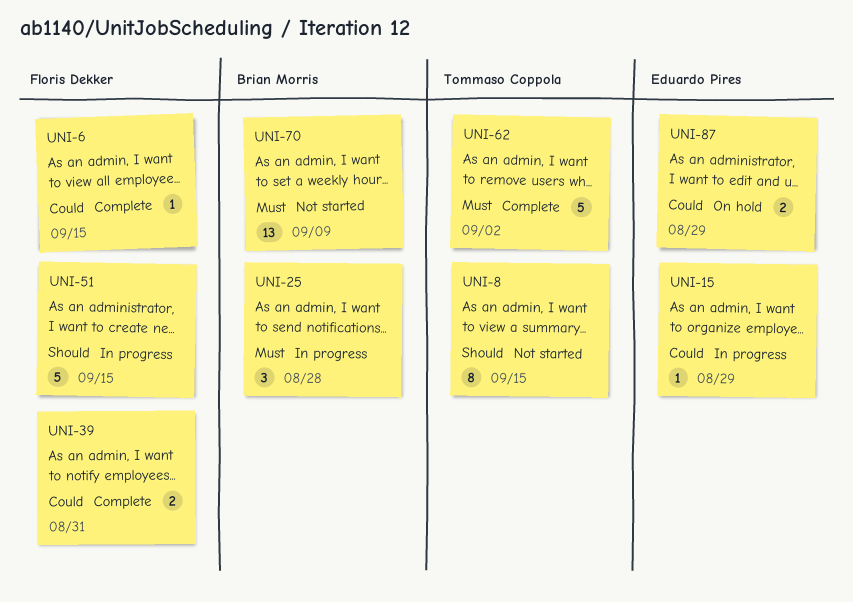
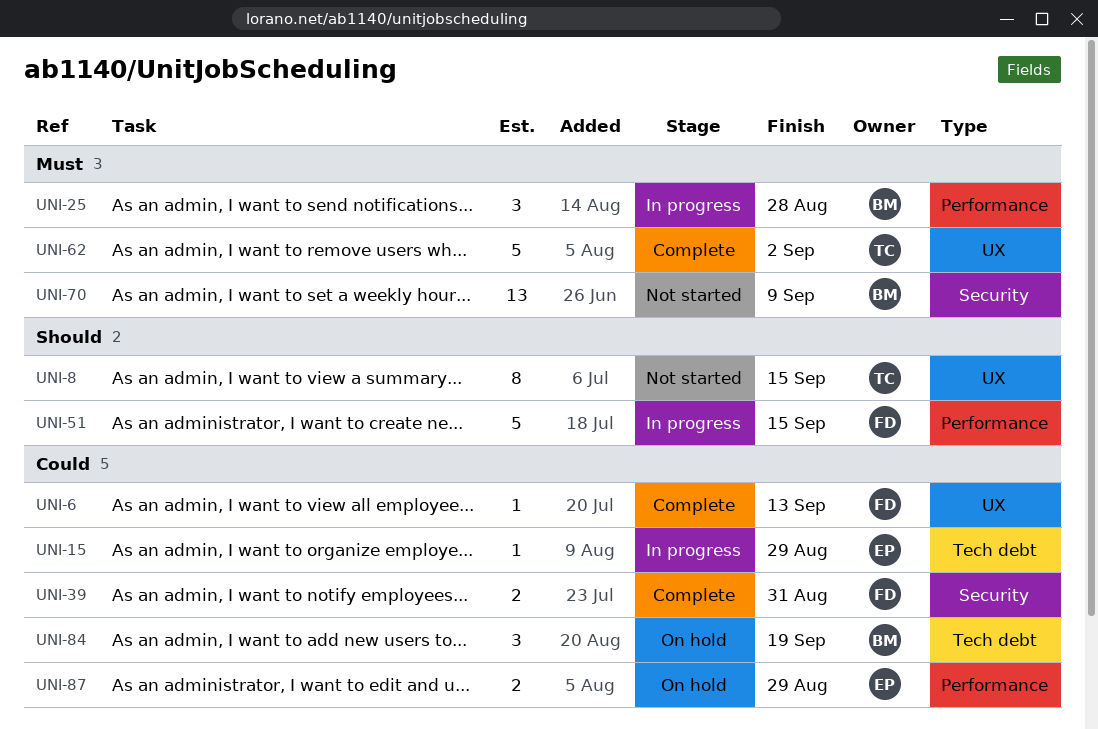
UNI-6, due: Sep 15 -> Sep 13
UNI-84: none -> present

